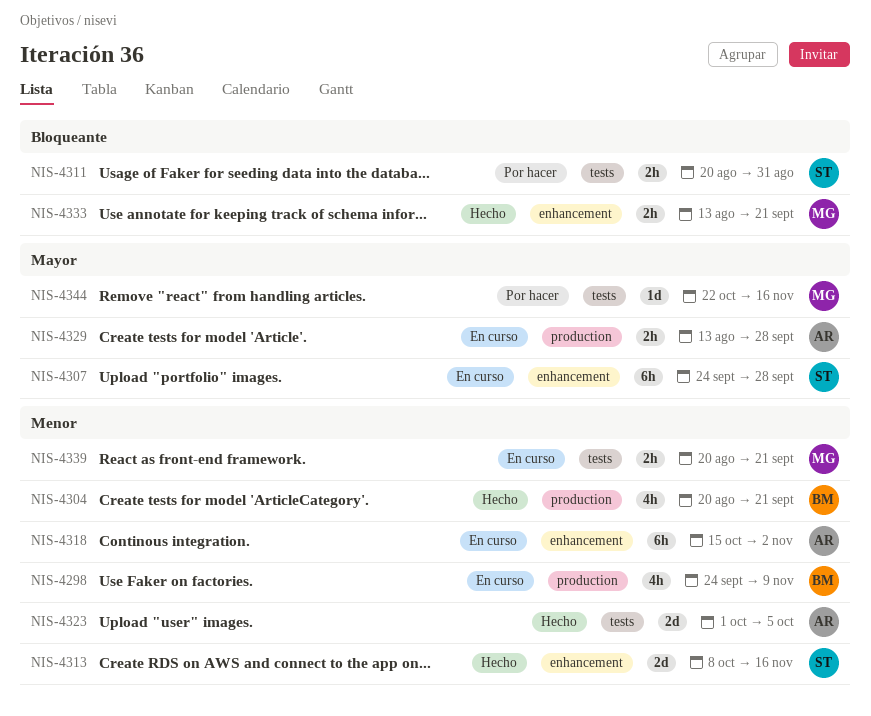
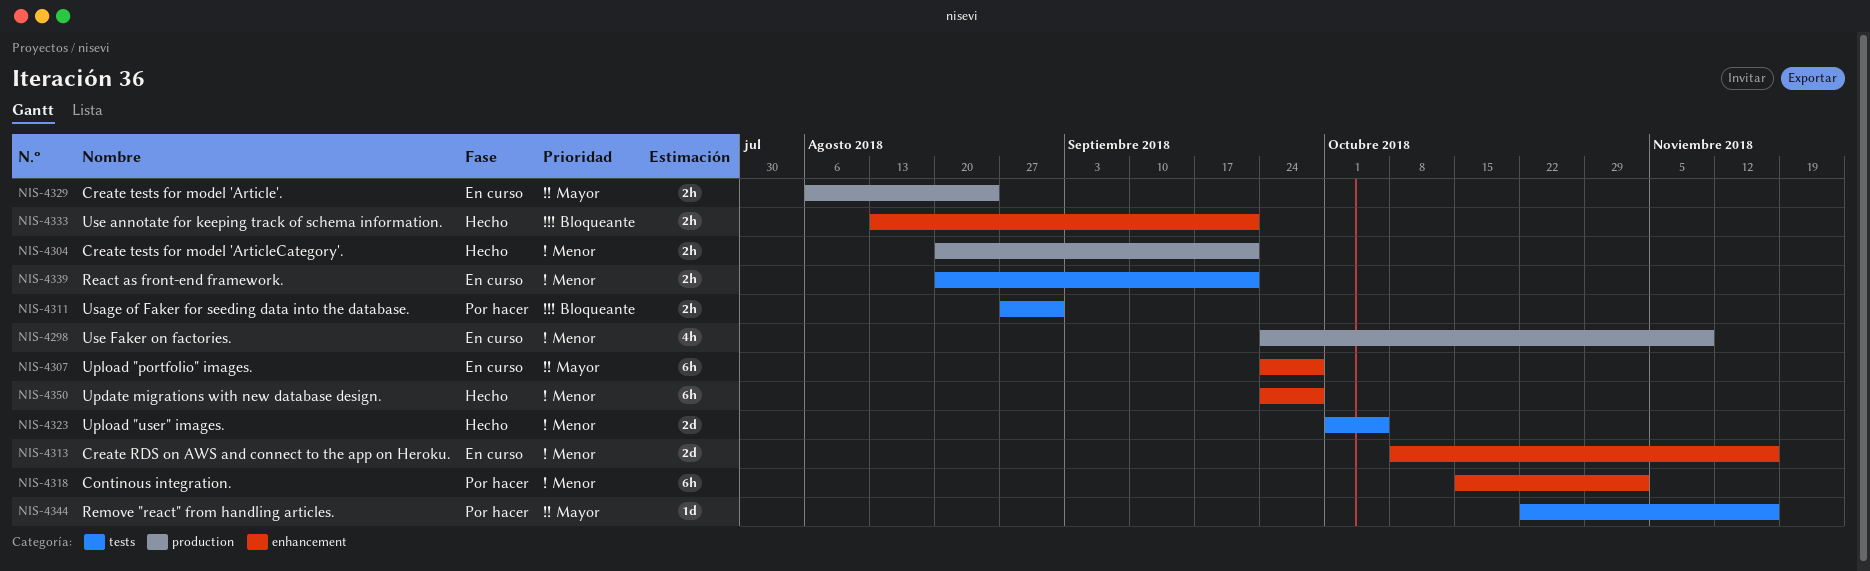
NIS-4304, estimate: 4h -> 2h
NIS-4311, start: Aug 20 -> Aug 27
NIS-4313, status: Hecho -> En curso
NIS-4318, status: En curso -> Por hacer
NIS-4329, start: Aug 13 -> Aug 6
NIS-4329, due: Sep 28 -> Aug 24
NIS-4350: none -> present

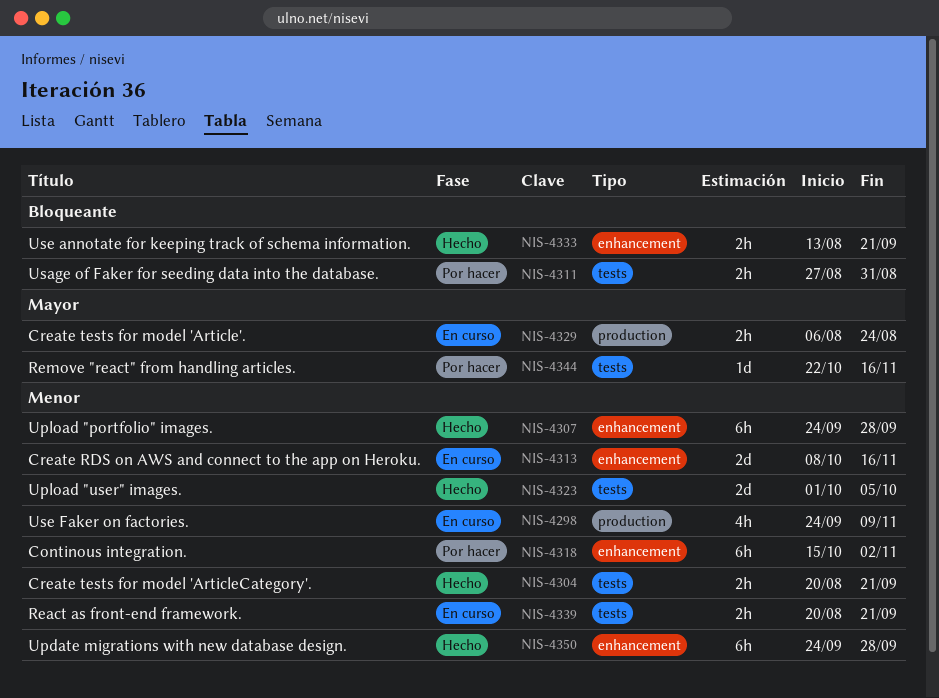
NIS-4304, label: production -> tests
NIS-4307, status: En curso -> Hecho
NIS-4307, priority: Mayor -> Menor

